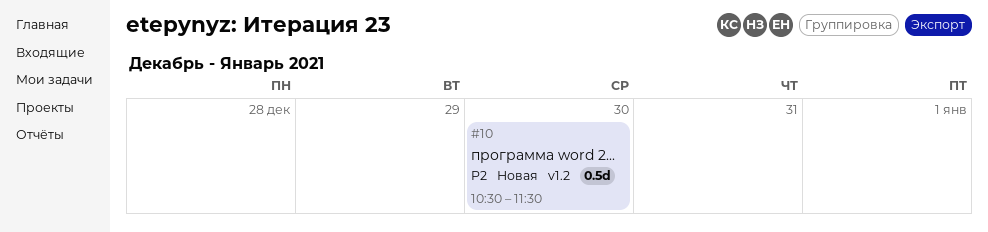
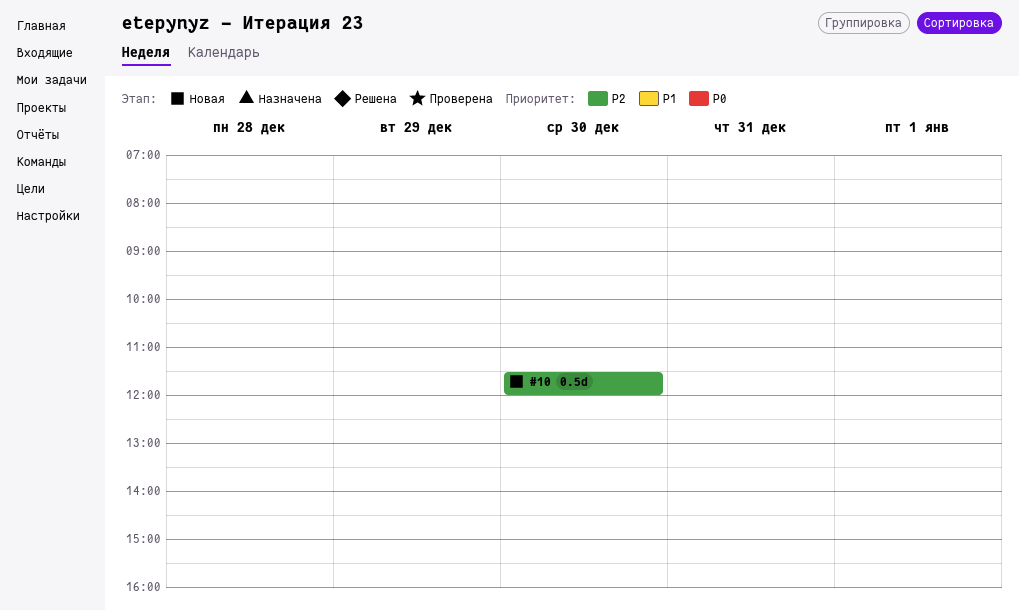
#10, begins: 10:30 -> 11:30
#10, ends: 11:30 -> 12:00

